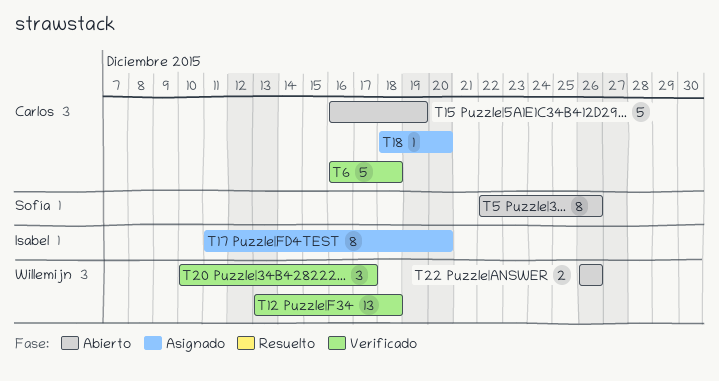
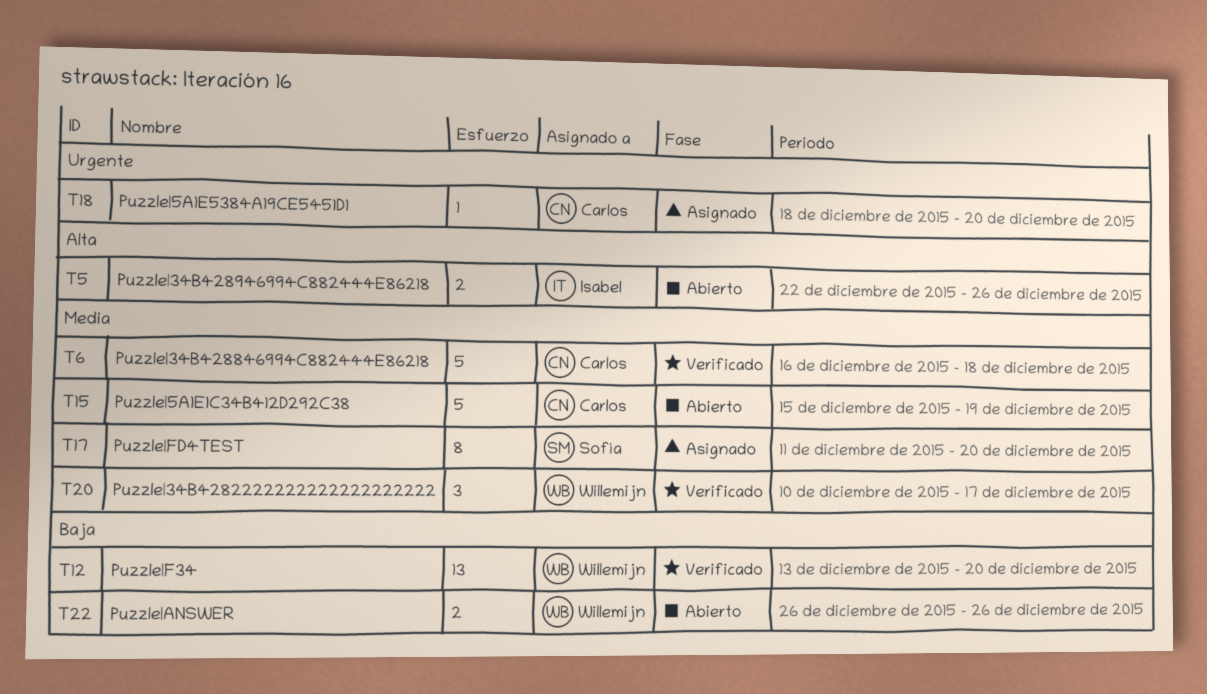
T5, owner: Sofía -> Isabel
T5, estimate: 8 -> 2
T12, due: Dec 18 -> Dec 20
T15, start: Dec 16 -> Dec 15
T17, owner: Isabel -> Sofía

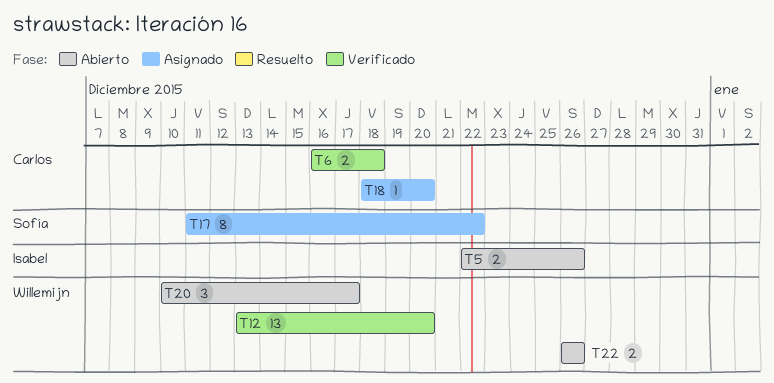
T6, estimate: 5 -> 2
T15: present -> none
T17, due: Dec 20 -> Dec 22
T20, status: Verificado -> Abierto

